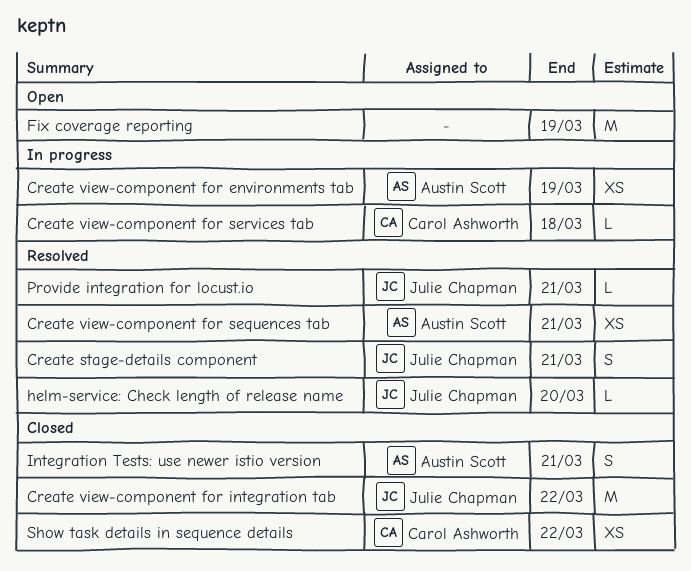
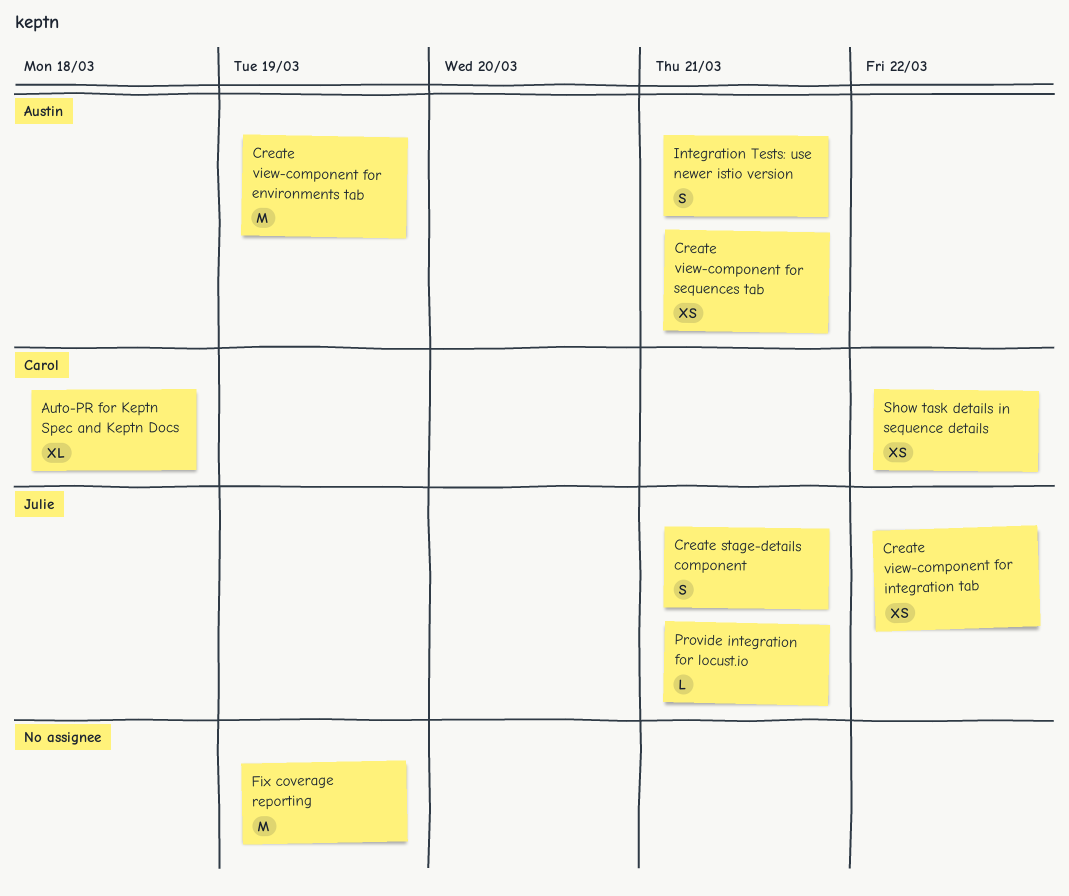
Auto-PR for Keptn Spec and Keptn Docs: none -> present
Create view-component for environments tab, estimate: XS -> M
Create view-component for integration tab, estimate: M -> XS
Create view-component for services tab: present -> none
helm-service: Check length of release name: present -> none

